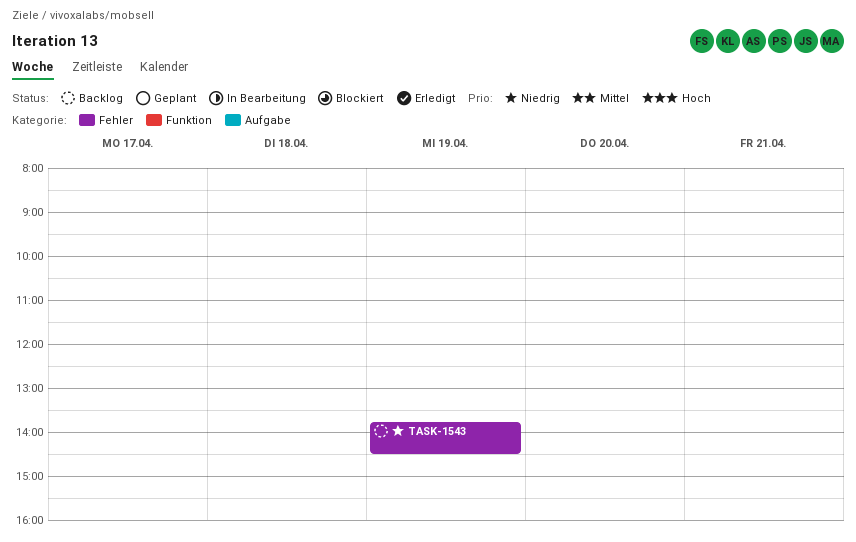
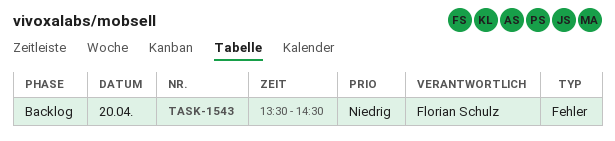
TASK-1543, day: Apr 19 -> Apr 20
TASK-1543, begins: 13:45 -> 13:30

